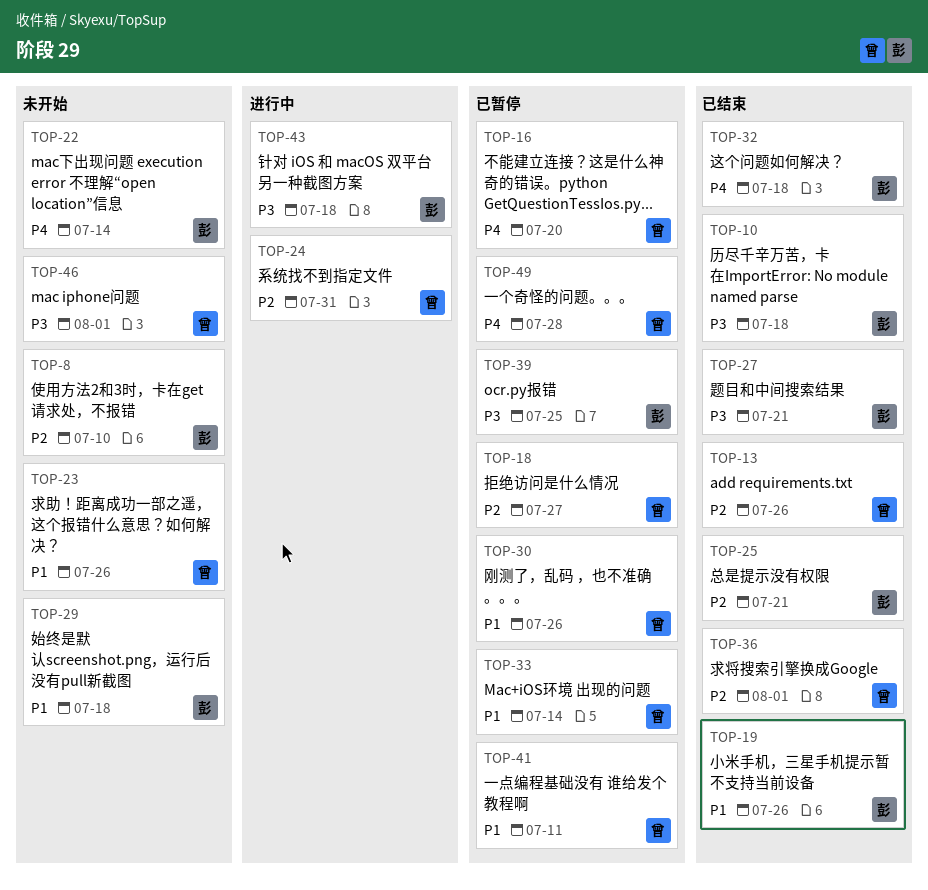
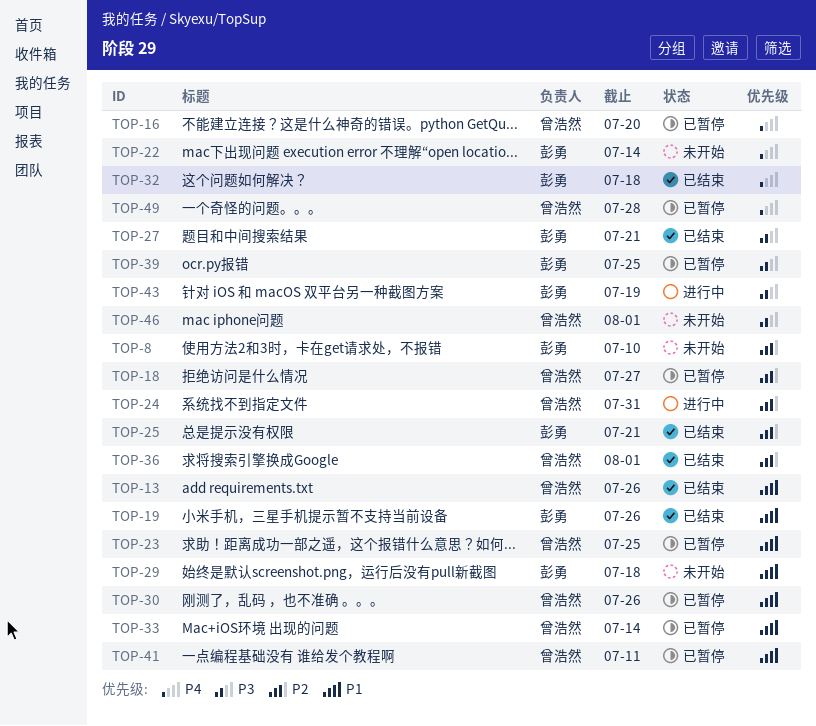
TOP-10: present -> none
TOP-13, priority: P2 -> P1
TOP-23, status: 未开始 -> 已暂停
TOP-23, due: Jul 26 -> Jul 25
TOP-43, due: Jul 18 -> Jul 19

